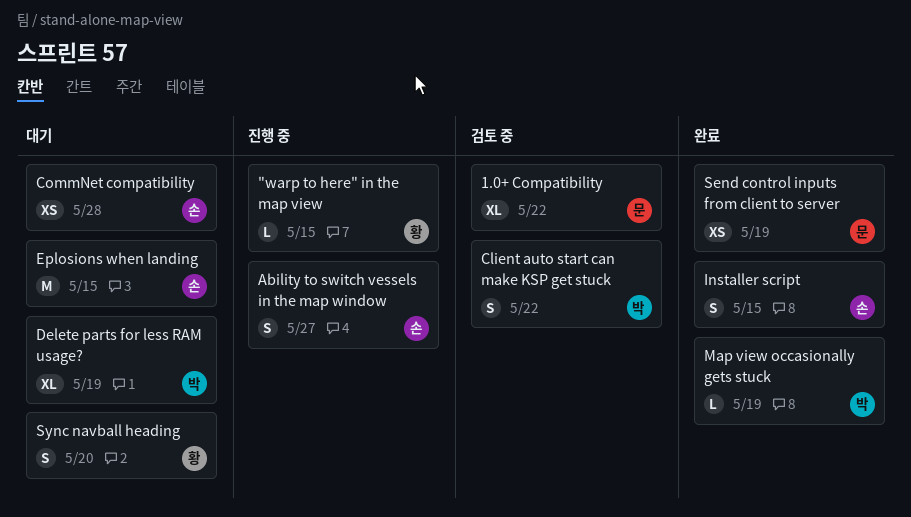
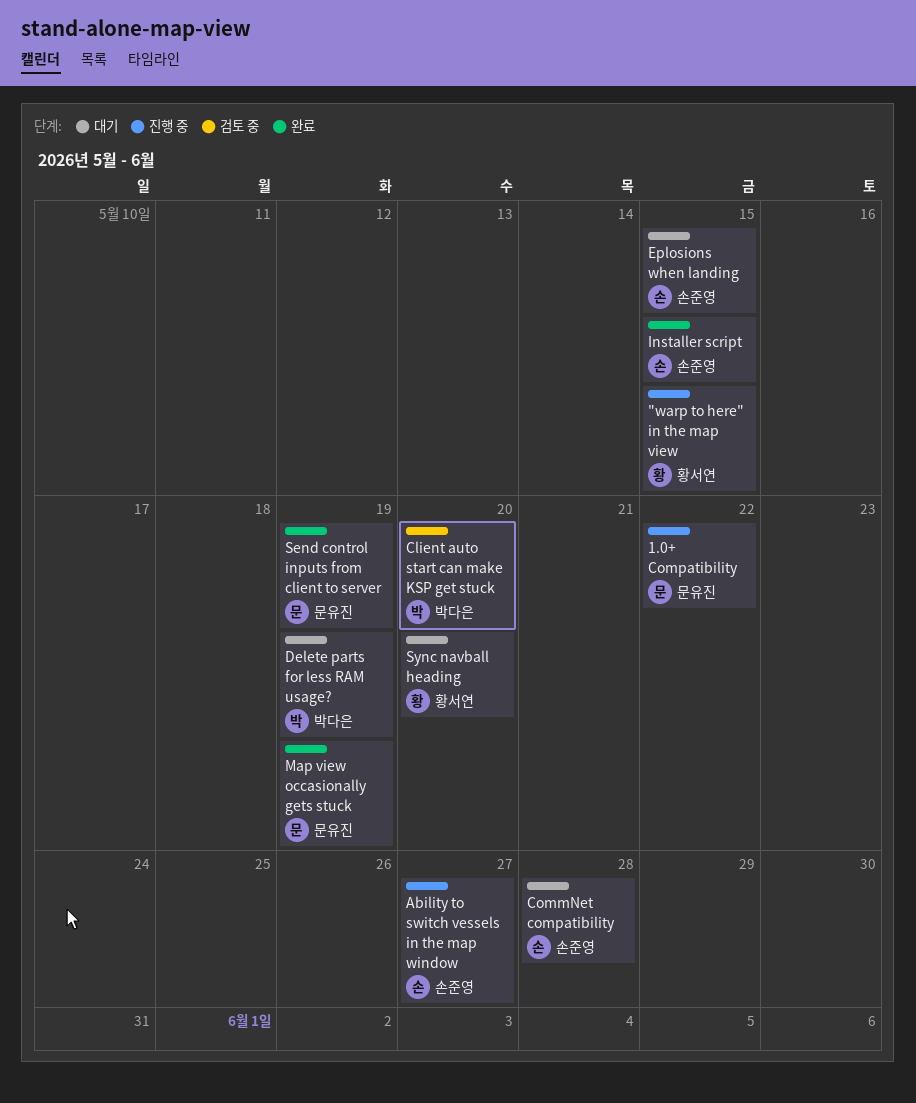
1.0+ Compatibility, status: 검토 중 -> 진행 중
Client auto start can make KSP get stuck, due: May 22 -> May 20
Map view occasionally gets stuck, owner: 박다은 -> 문유진

